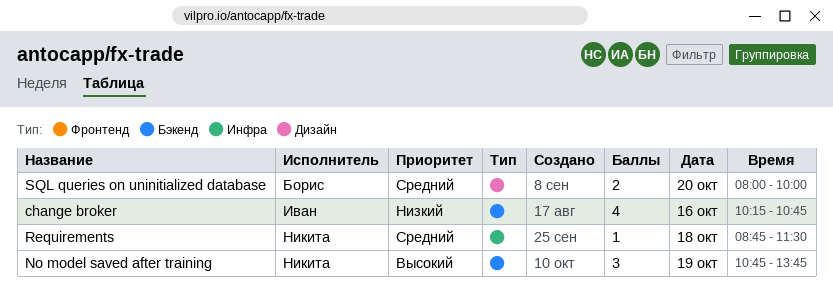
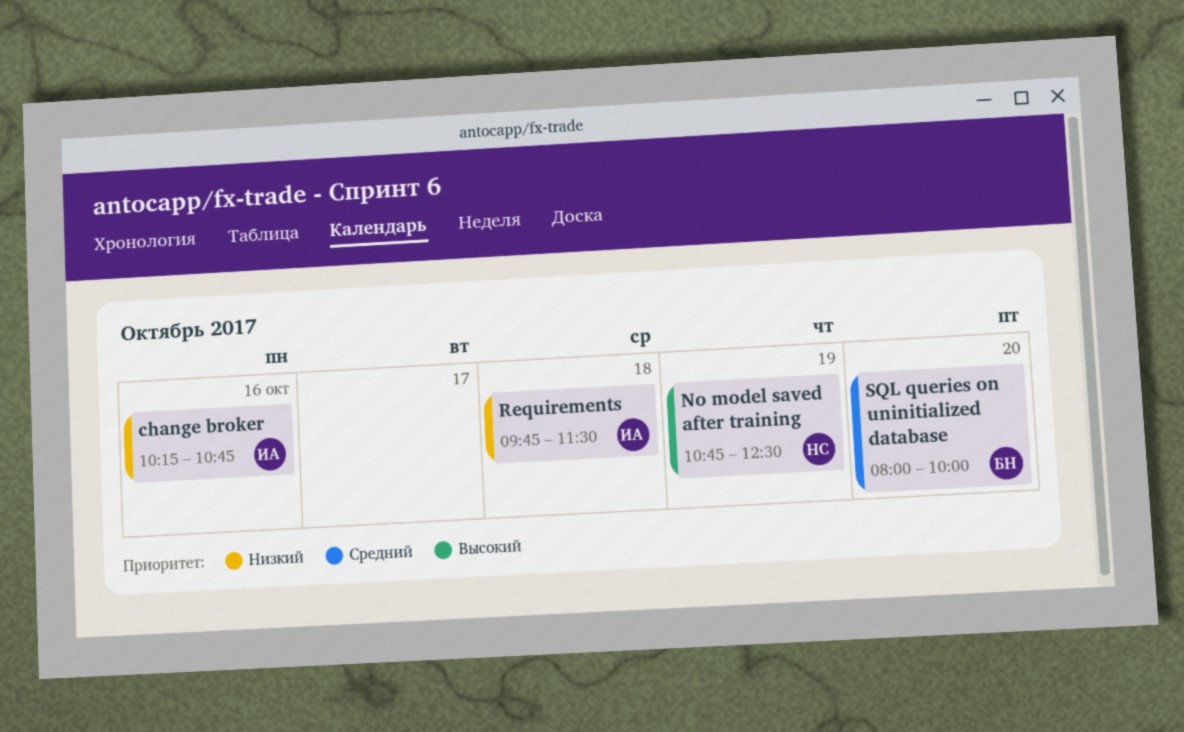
No model saved after training, ends: 13:45 -> 12:30
Requirements, owner: Никита -> Иван
Requirements, priority: Средний -> Низкий
Requirements, begins: 08:45 -> 09:45

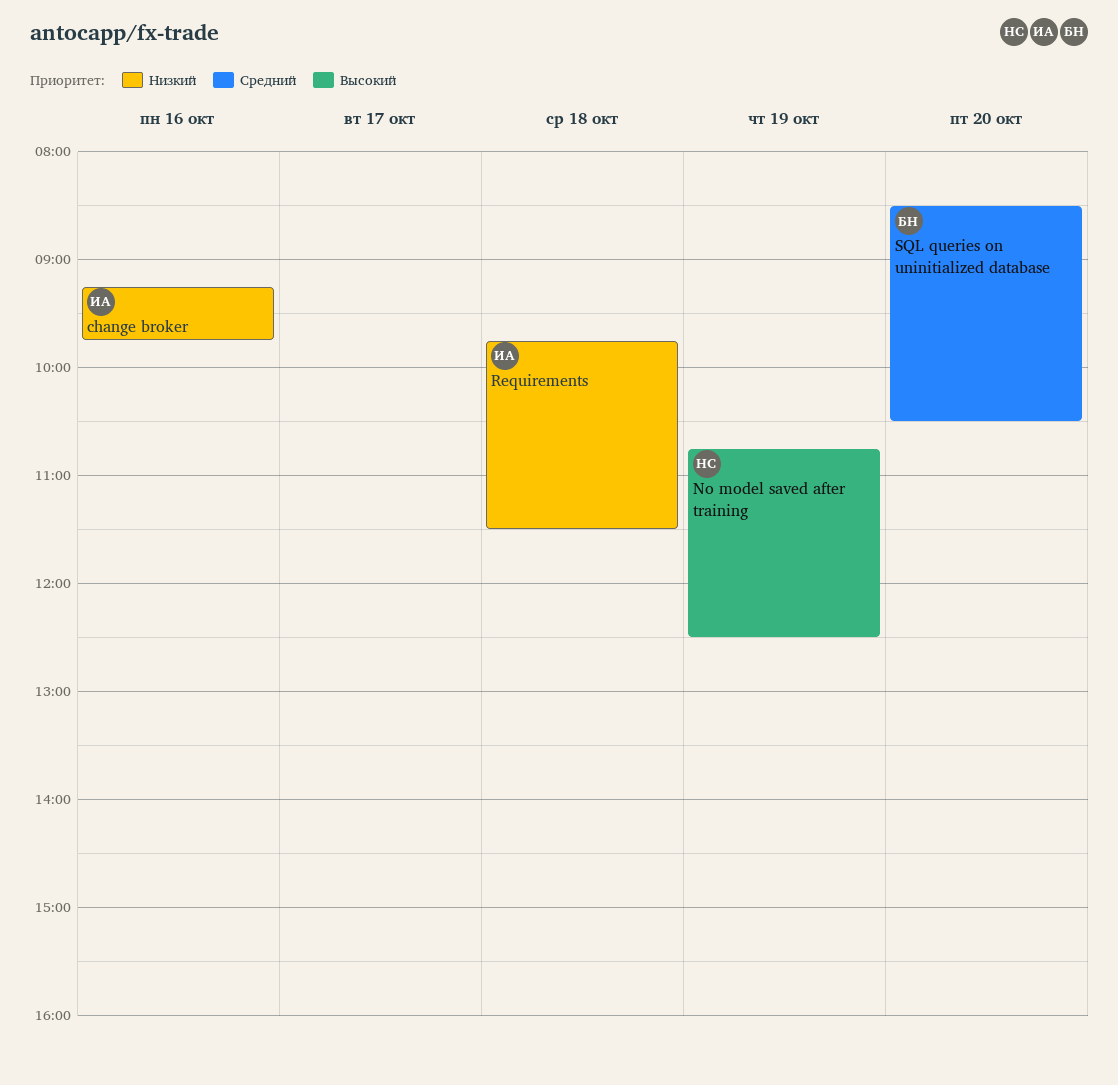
change broker, begins: 10:15 -> 09:15
change broker, ends: 10:45 -> 09:45
SQL queries on uninitialized database, begins: 08:00 -> 08:30
SQL queries on uninitialized database, ends: 10:00 -> 10:30

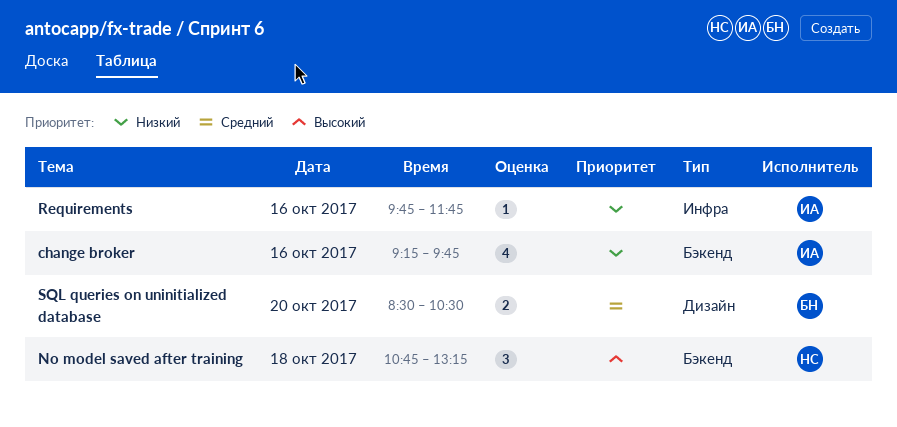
No model saved after training, day: Oct 19 -> Oct 18
No model saved after training, ends: 12:30 -> 13:15
Requirements, day: Oct 18 -> Oct 16
Requirements, ends: 11:30 -> 11:45

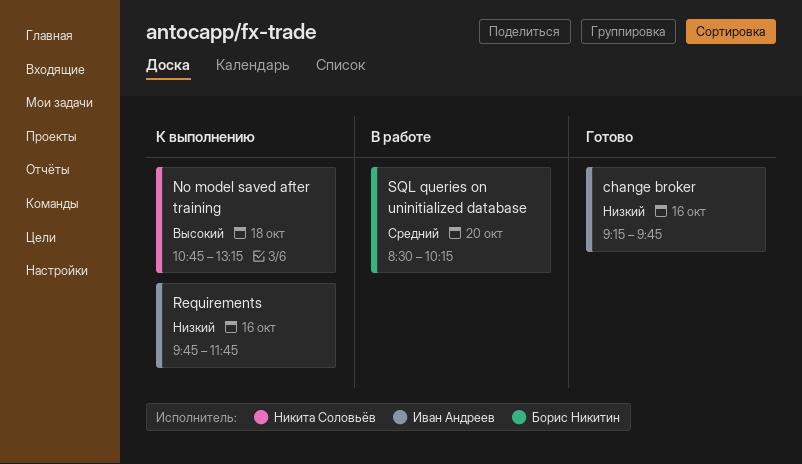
SQL queries on uninitialized database, ends: 10:30 -> 10:15

